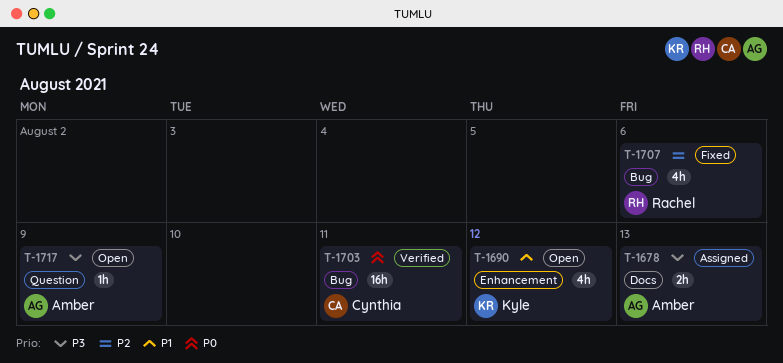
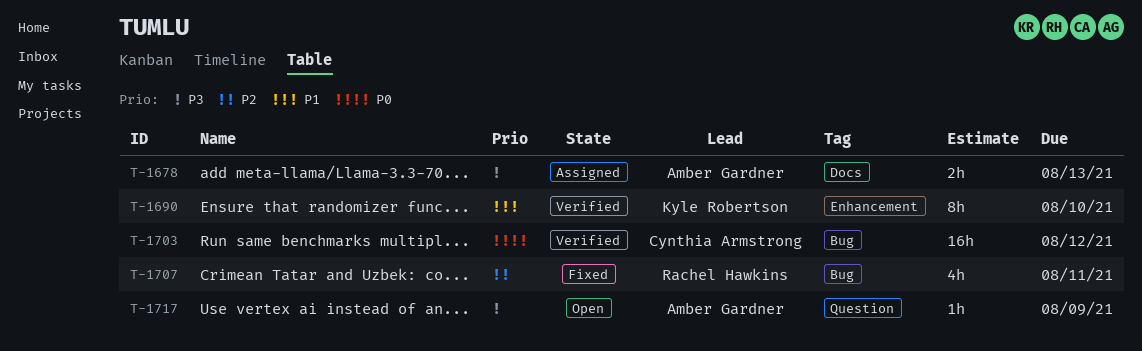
T-1690, status: Open -> Verified
T-1690, estimate: 4h -> 8h
T-1690, due: Aug 12 -> Aug 10
T-1703, due: Aug 11 -> Aug 12
T-1707, due: Aug 6 -> Aug 11

